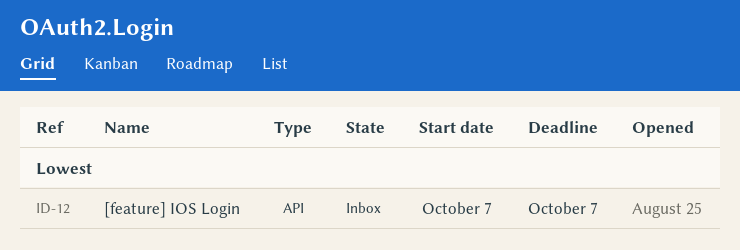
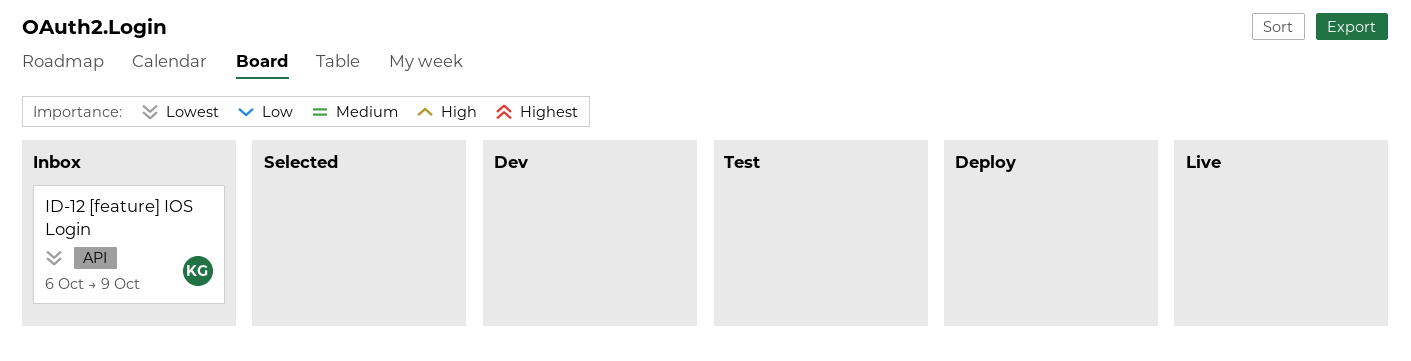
ID-12, start: Oct 7 -> Oct 6
ID-12, due: Oct 7 -> Oct 9

